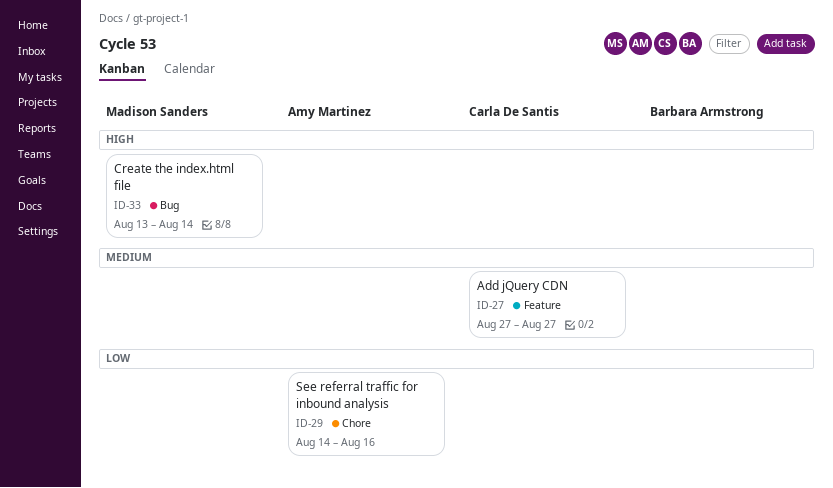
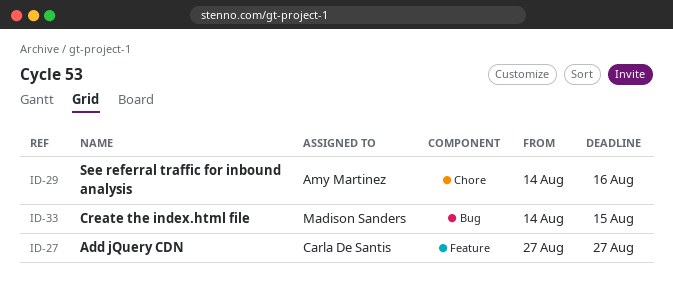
ID-33, start: Aug 13 -> Aug 14
ID-33, due: Aug 14 -> Aug 15

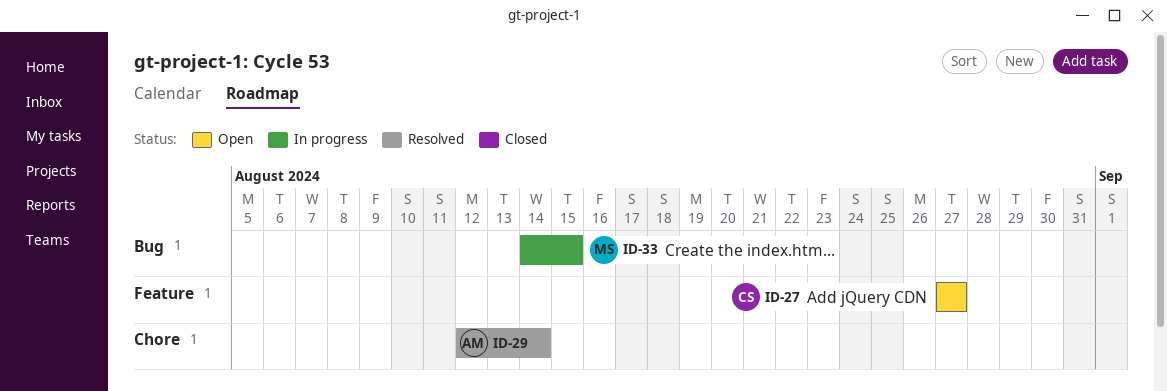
ID-29, start: Aug 14 -> Aug 12
ID-29, due: Aug 16 -> Aug 14

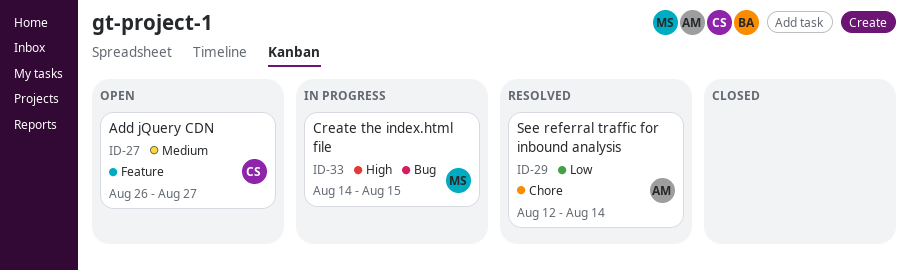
ID-27, start: Aug 27 -> Aug 26

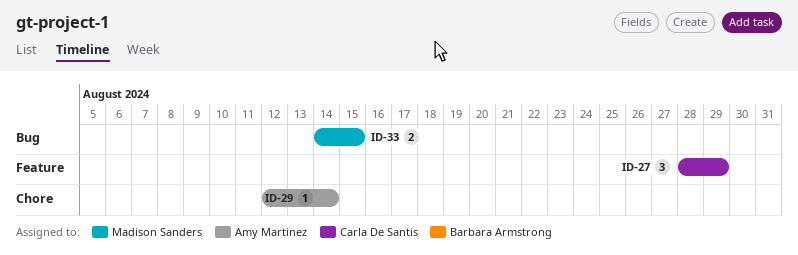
ID-27, start: Aug 26 -> Aug 28
ID-27, due: Aug 27 -> Aug 29

